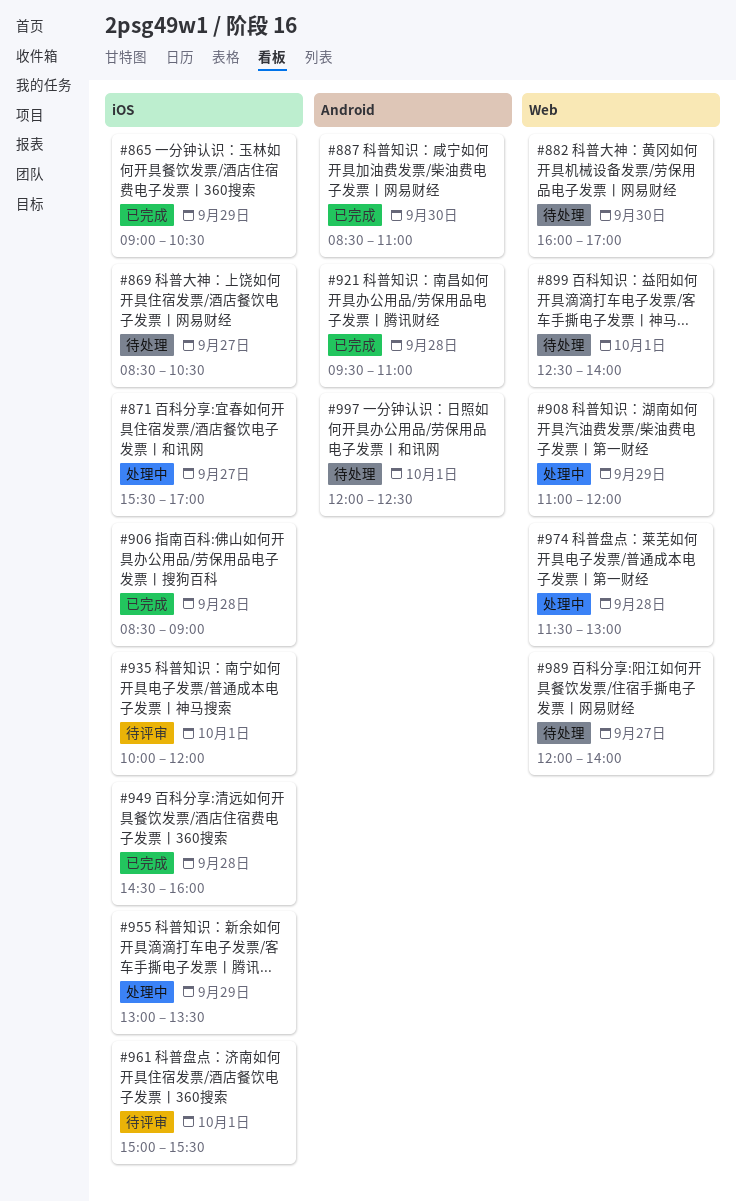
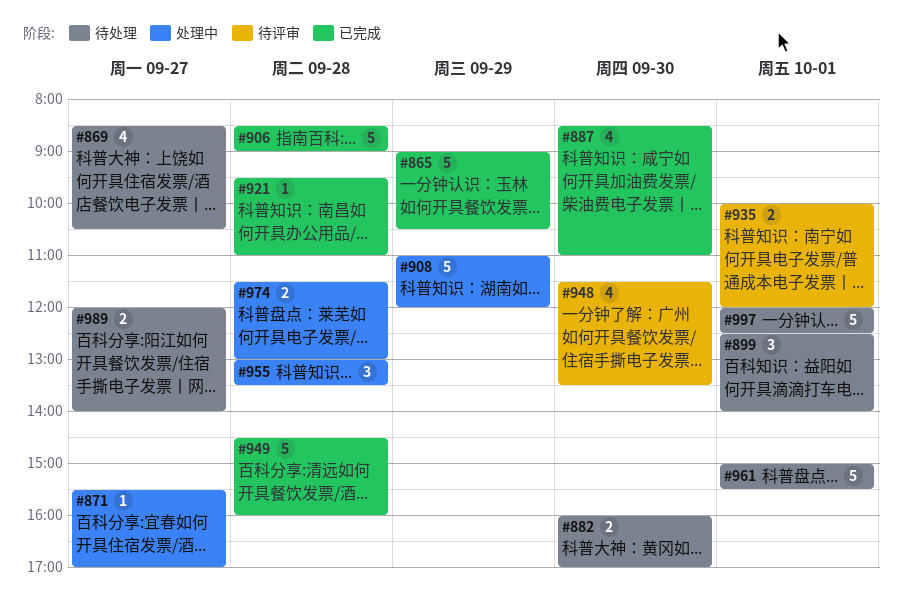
#948: none -> present
#955, day: Sep 29 -> Sep 28
#961, status: 待评审 -> 待处理

